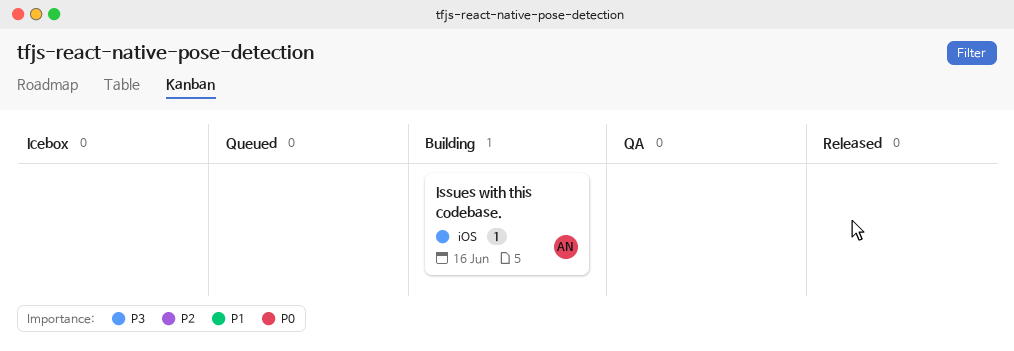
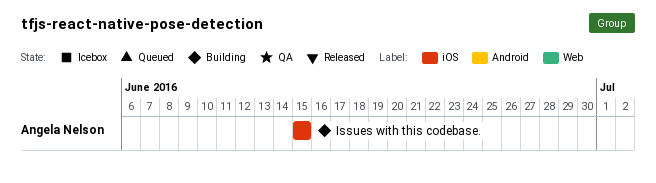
Issues with this codebase., due: Jun 16 -> Jun 15

